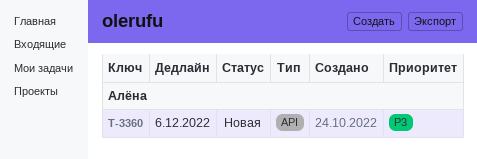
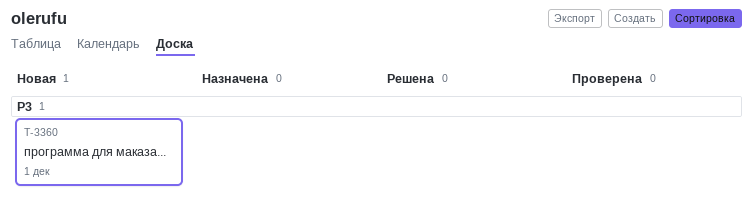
T-3360, due: Dec 6 -> Dec 1

